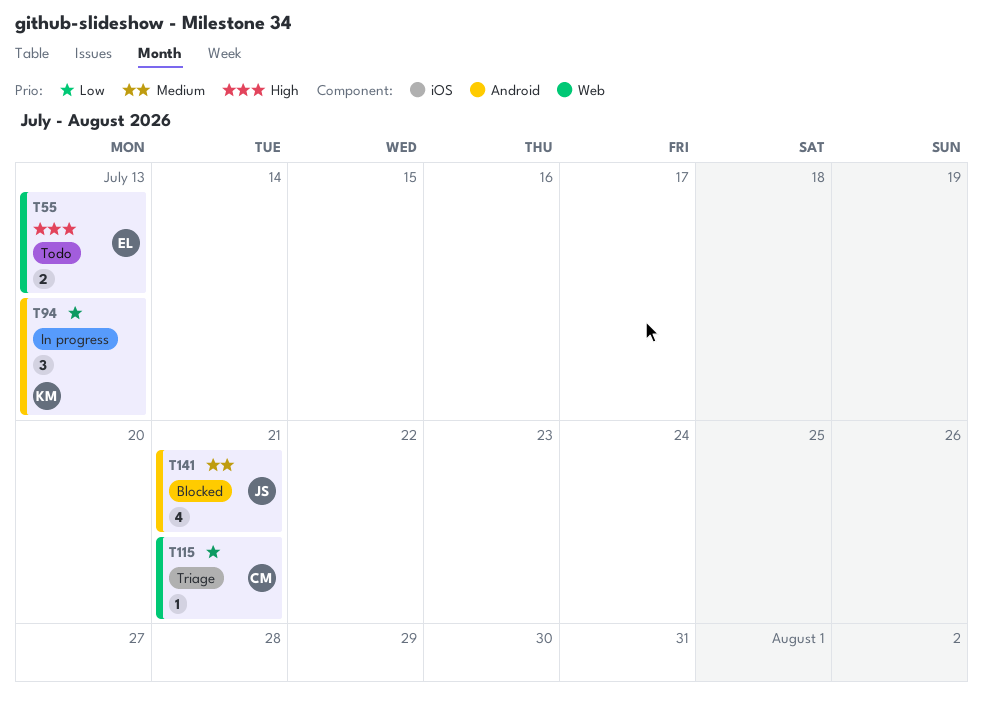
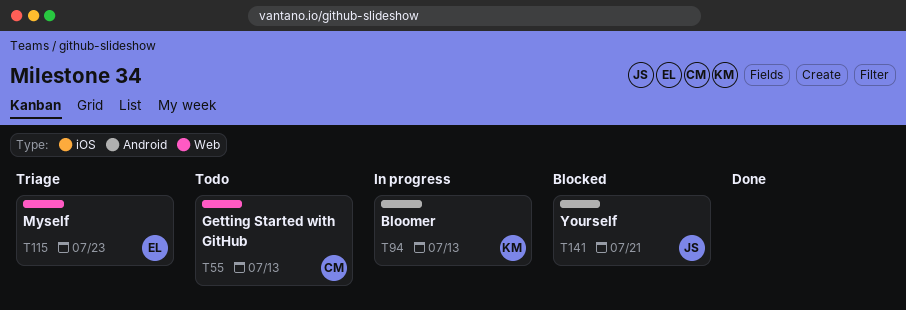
T55, owner: EL -> CM
T115, owner: CM -> EL
T115, due: Jul 21 -> Jul 23

